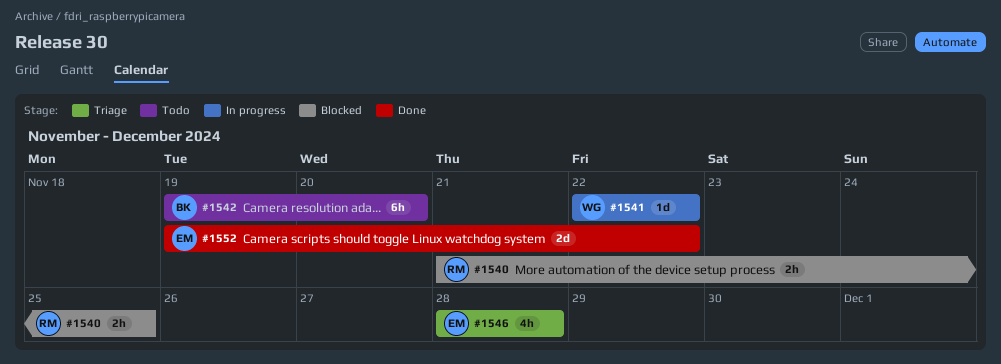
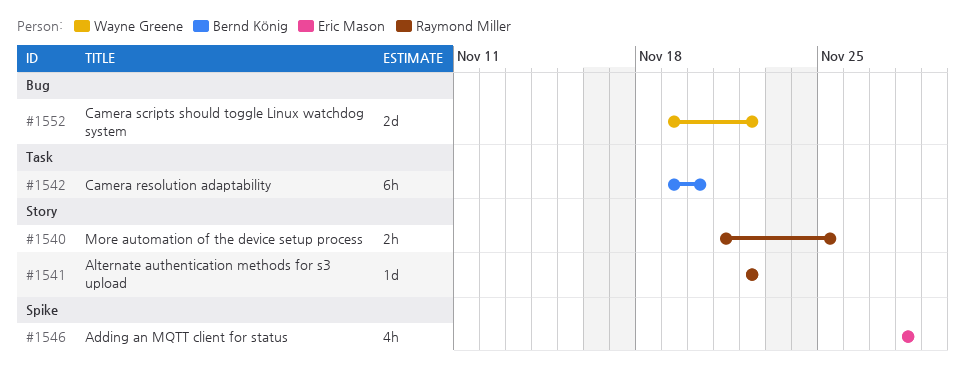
#1541, owner: Wayne Greene -> Raymond Miller
#1552, owner: Eric Mason -> Wayne Greene

